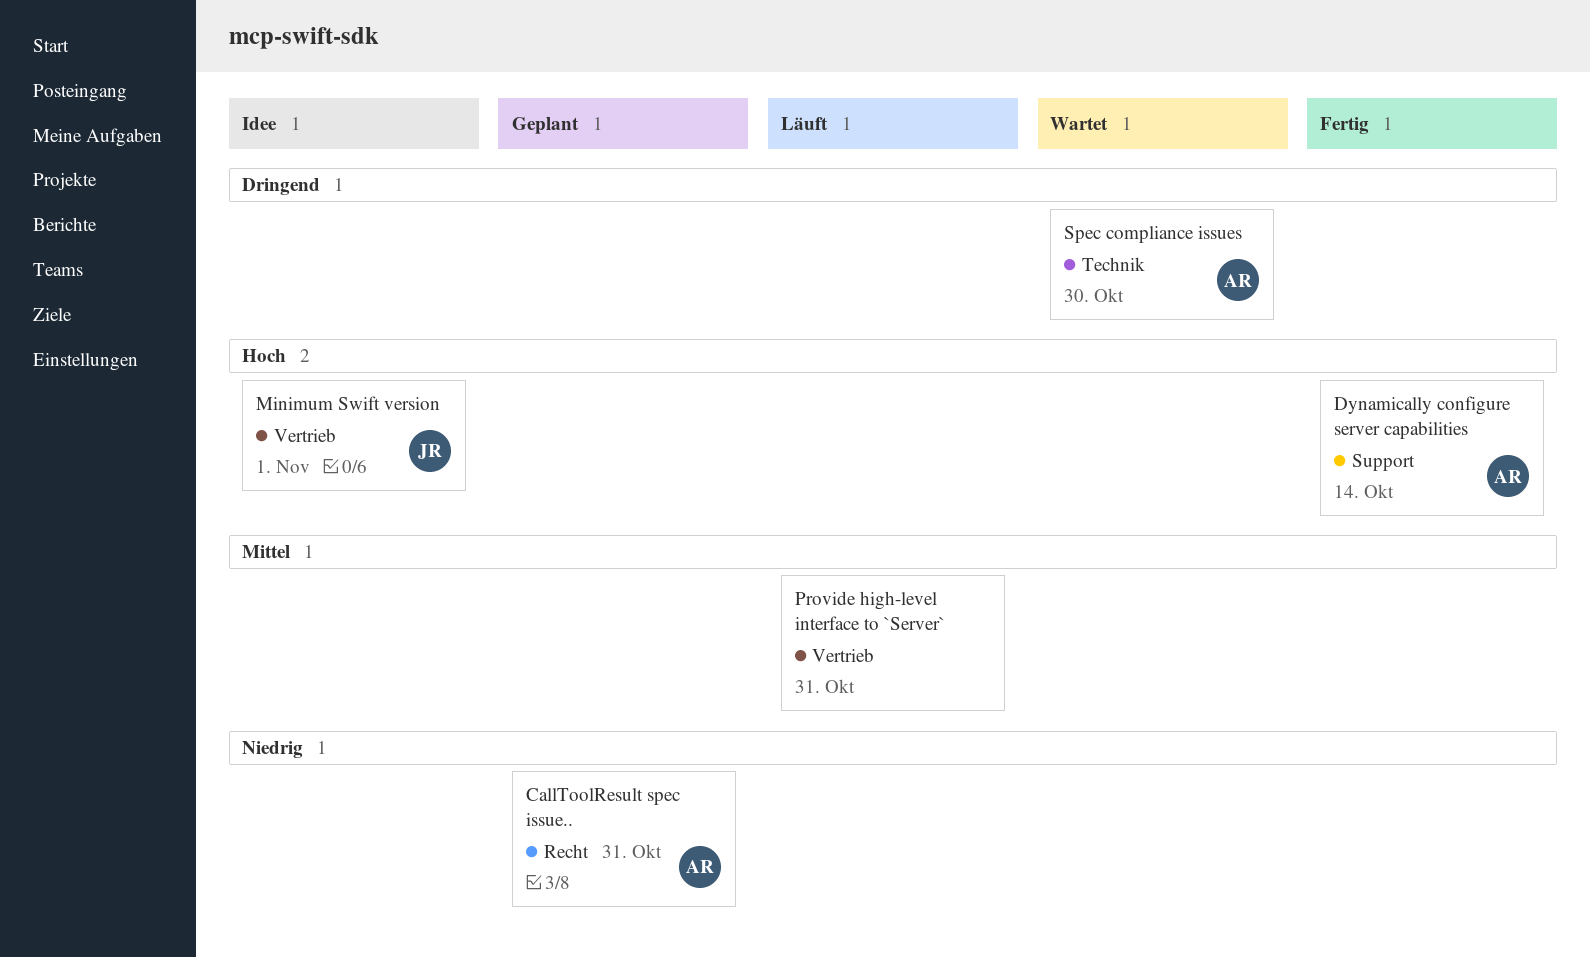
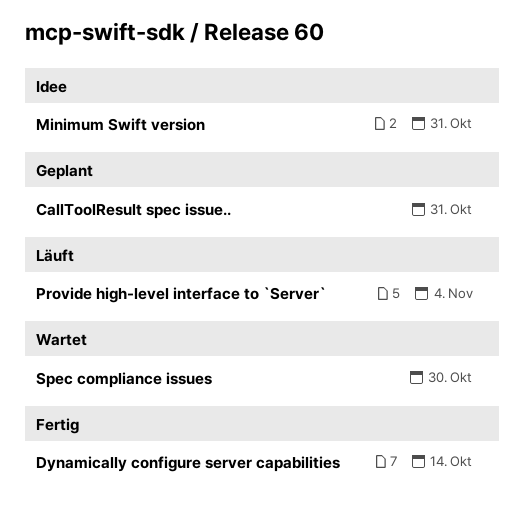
Minimum Swift version, due: Nov 1 -> Oct 31
Provide high-level interface to `Server`, due: Oct 31 -> Nov 4

